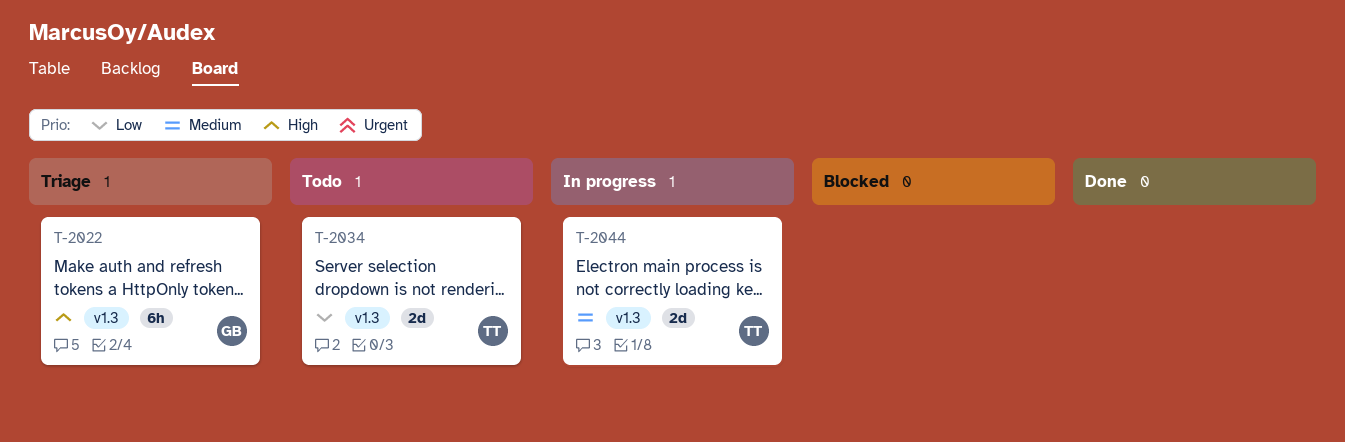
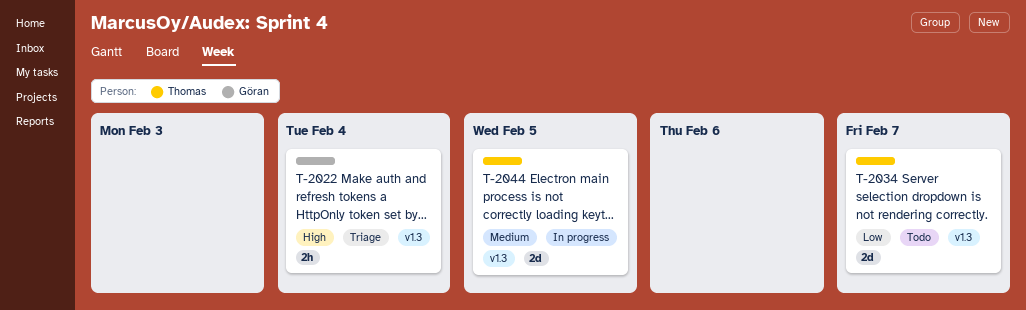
T-2022, estimate: 6h -> 2h

